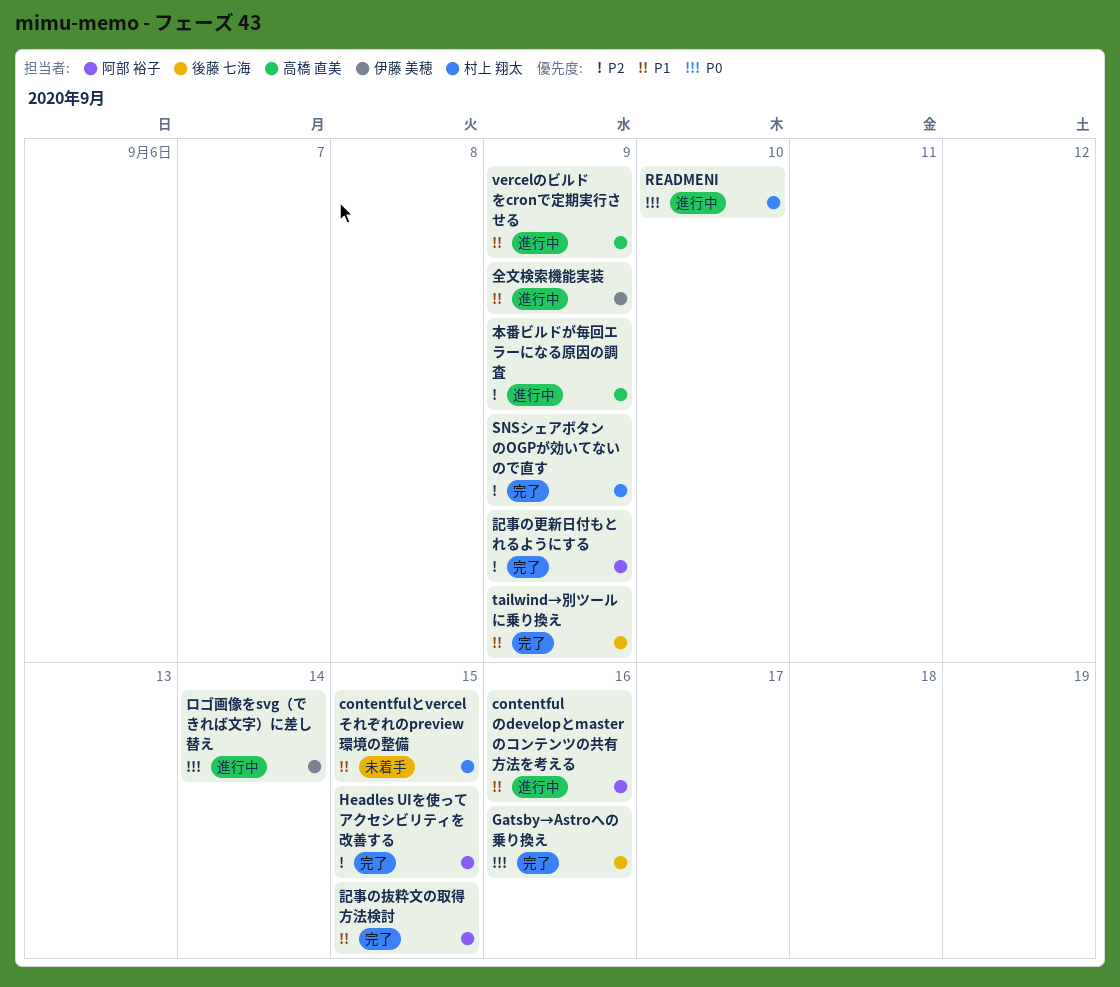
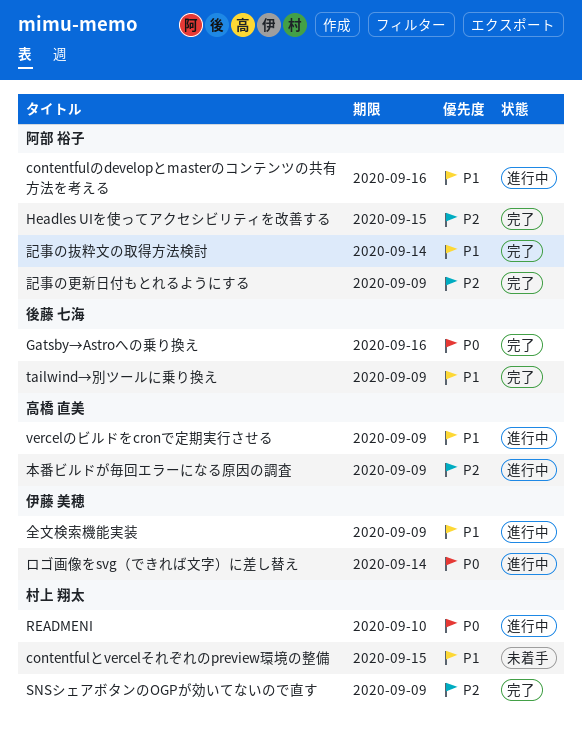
記事の抜粋文の取得方法検討, due: Sep 15 -> Sep 14

